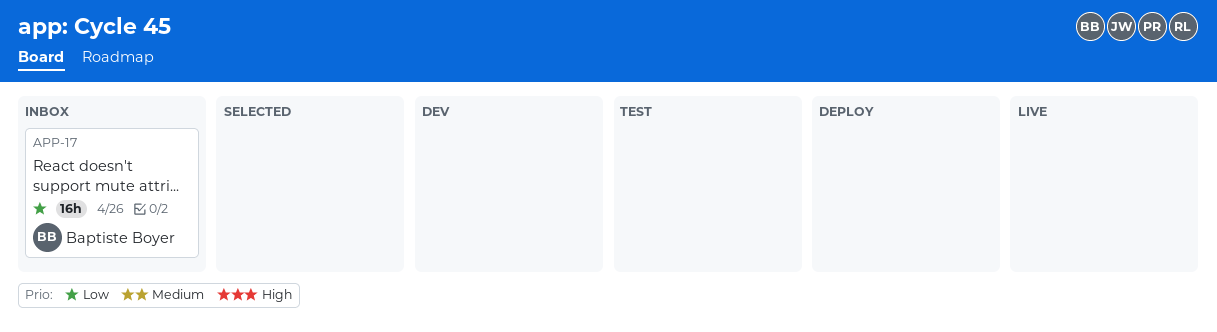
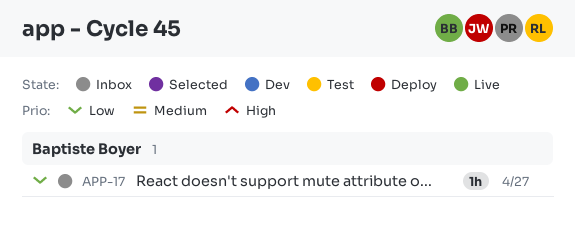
APP-17, estimate: 16h -> 1h
APP-17, due: Apr 26 -> Apr 27

